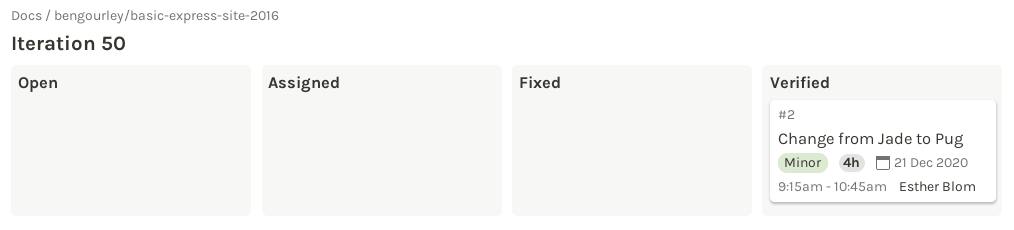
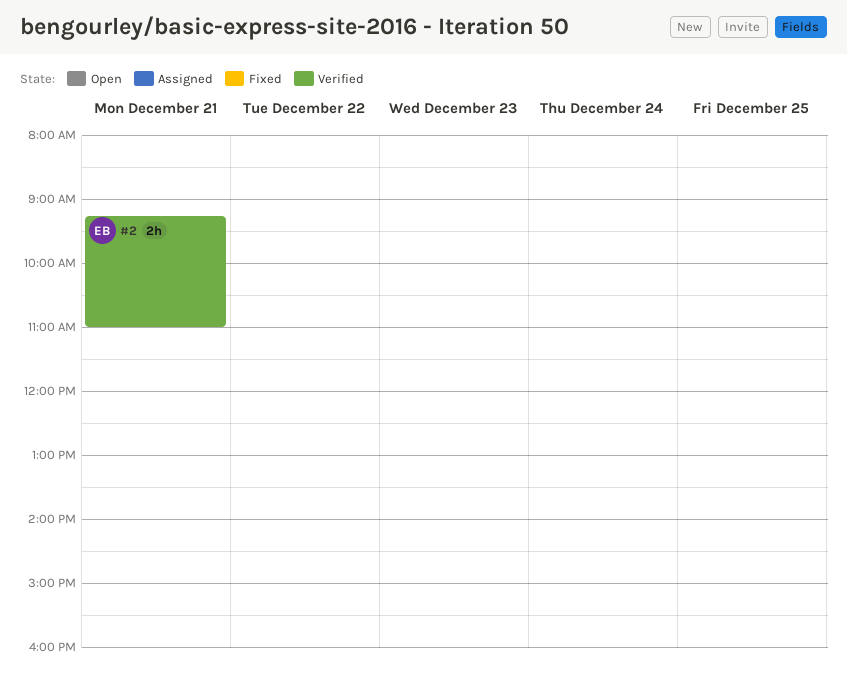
#2, estimate: 4h -> 2h
#2, ends: 10:45 -> 11:00

